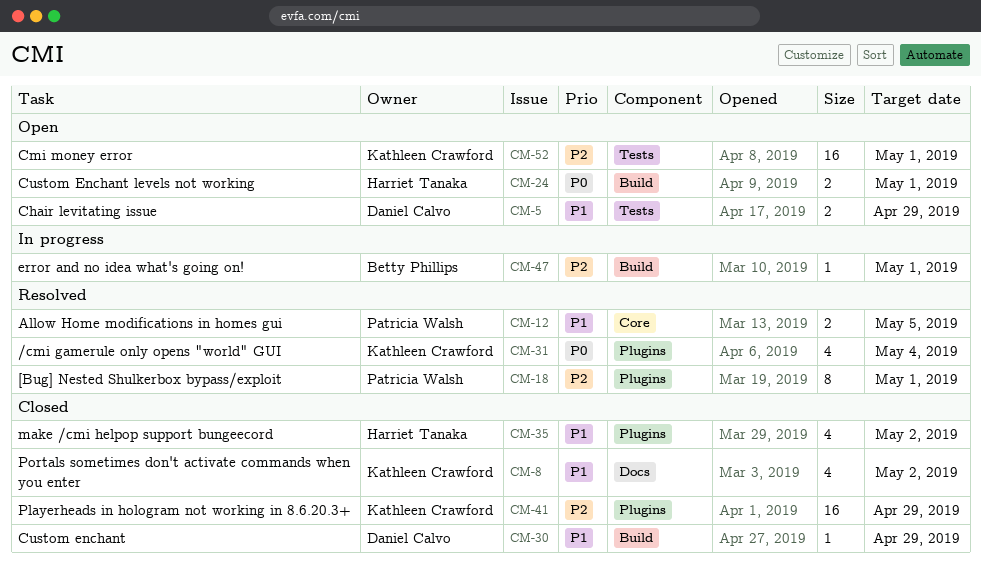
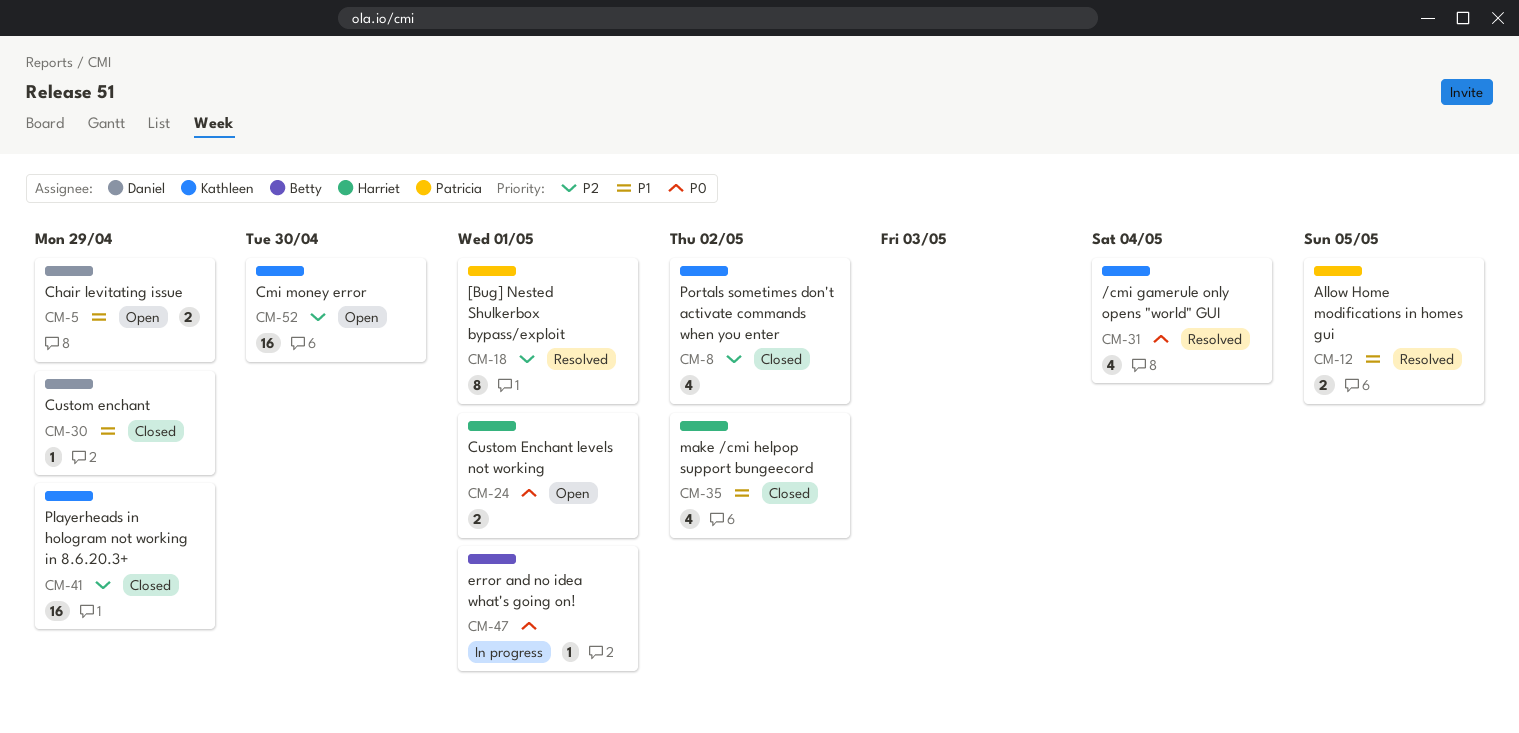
CM-8, priority: P1 -> P2
CM-47, priority: P2 -> P0
CM-52, due: May 1 -> Apr 30

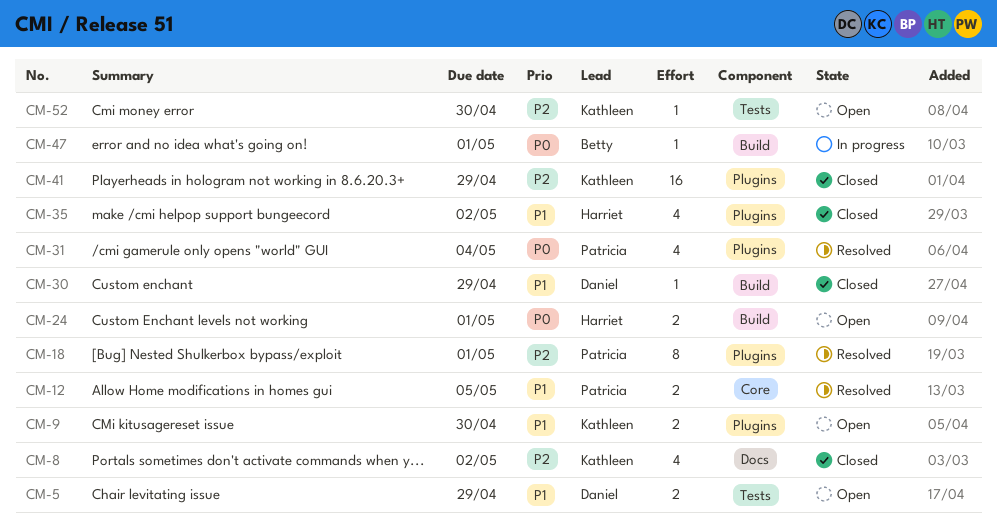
CM-9: none -> present
CM-31, owner: Kathleen -> Patricia
CM-52, estimate: 16 -> 1

